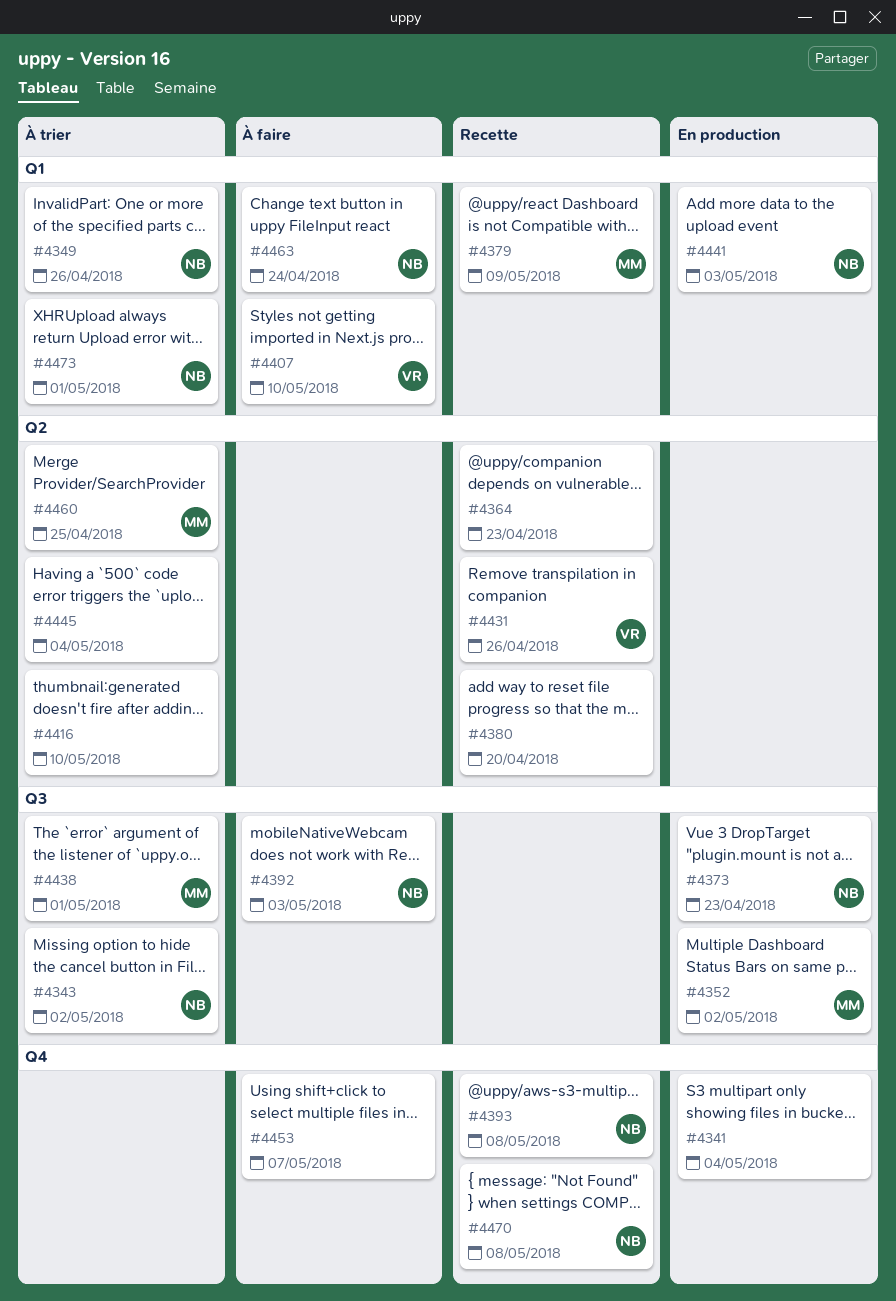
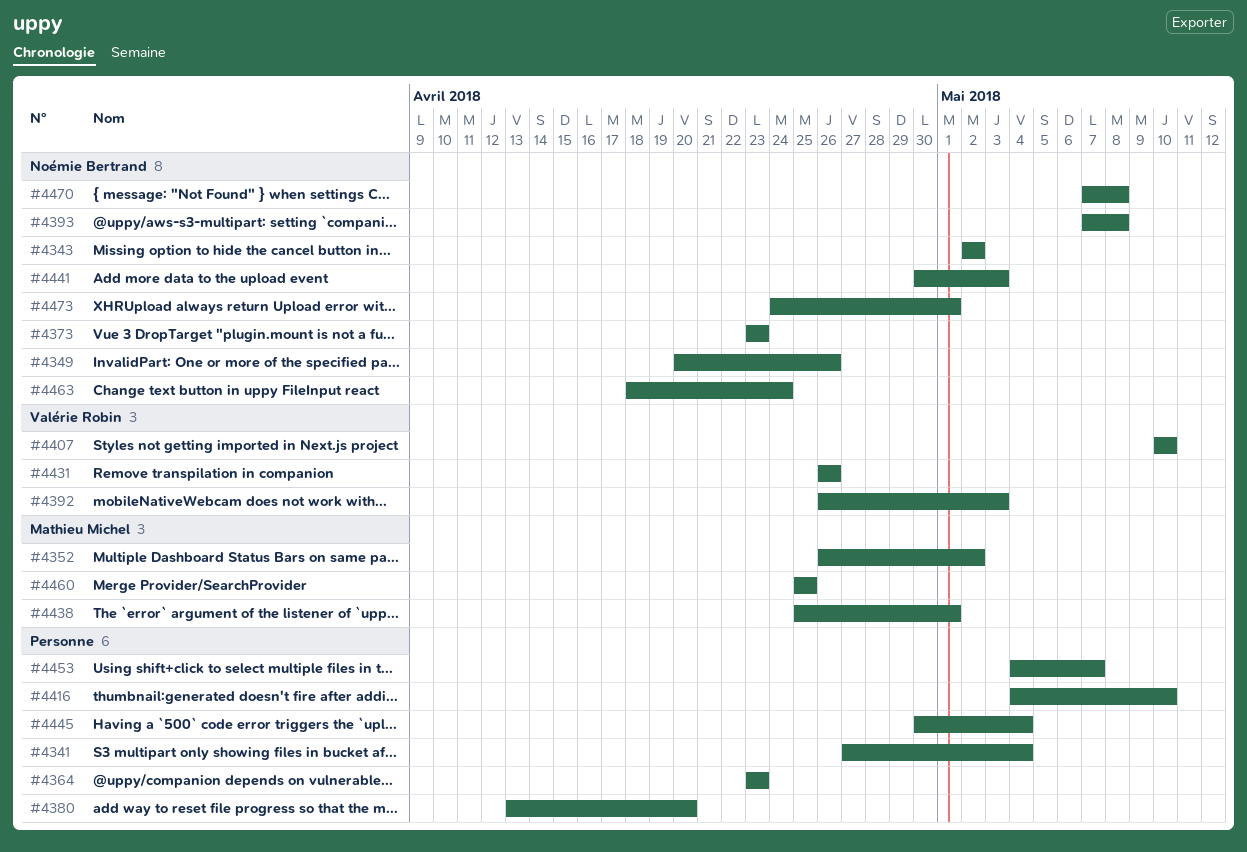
#4379: present -> none
#4392, owner: Noémie Bertrand -> Valérie Robin

